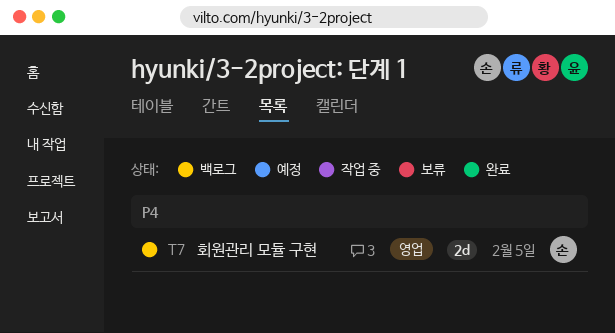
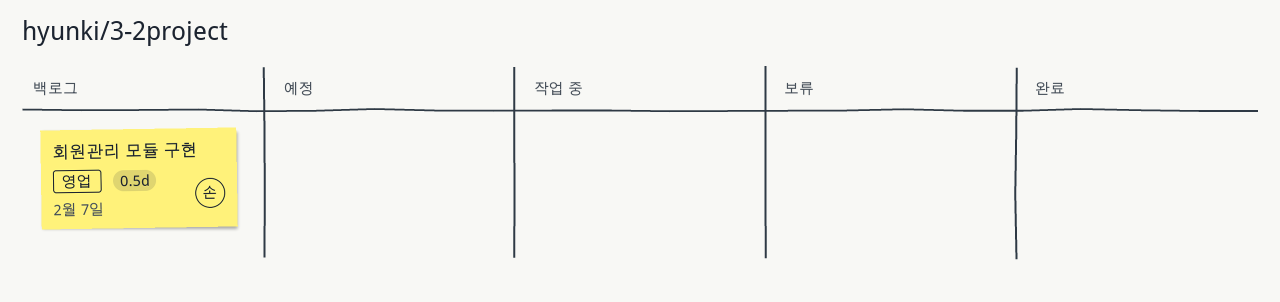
회원관리 모듈 구현, estimate: 2d -> 0.5d
회원관리 모듈 구현, due: Feb 5 -> Feb 7

